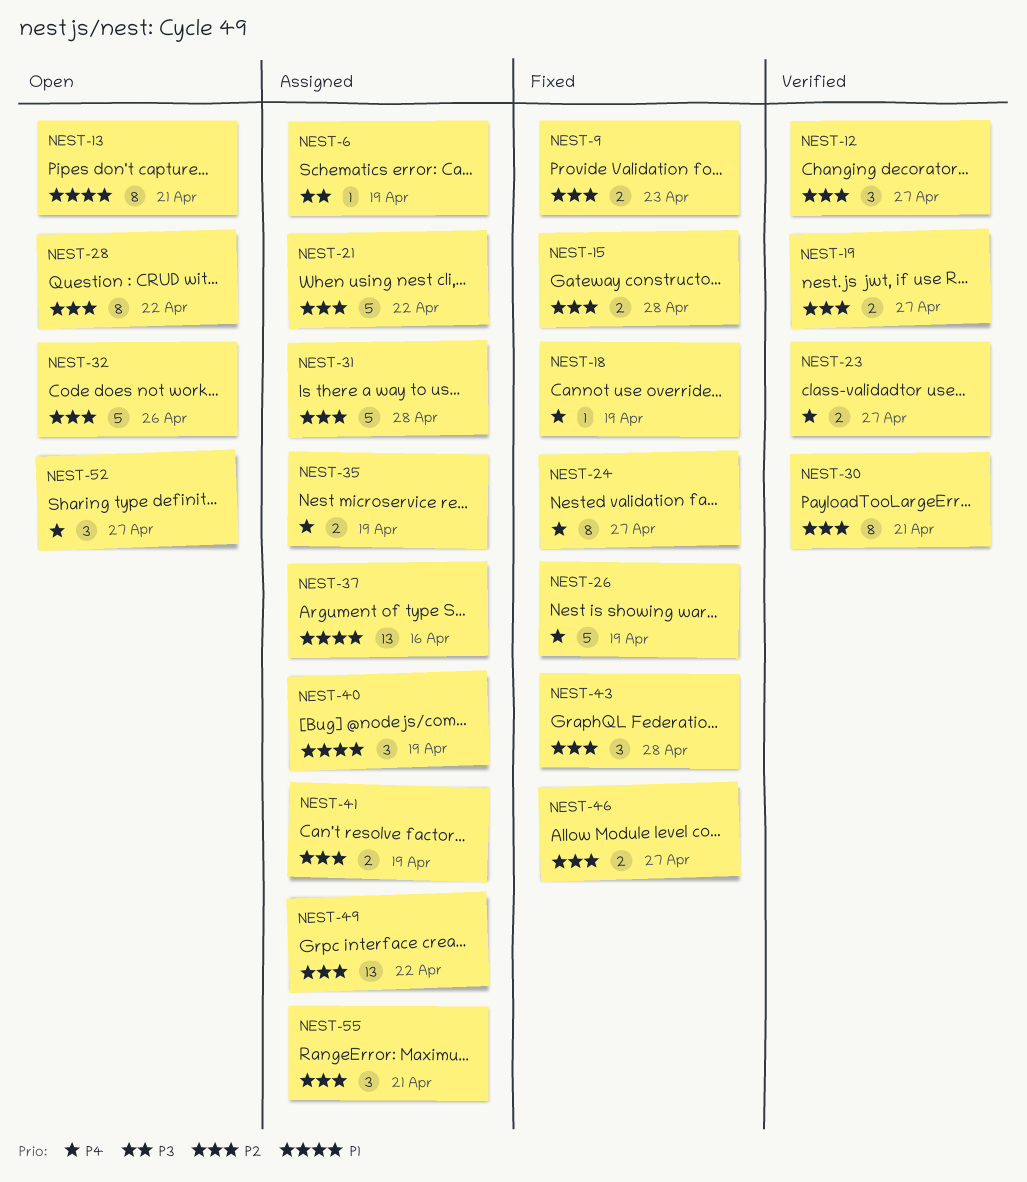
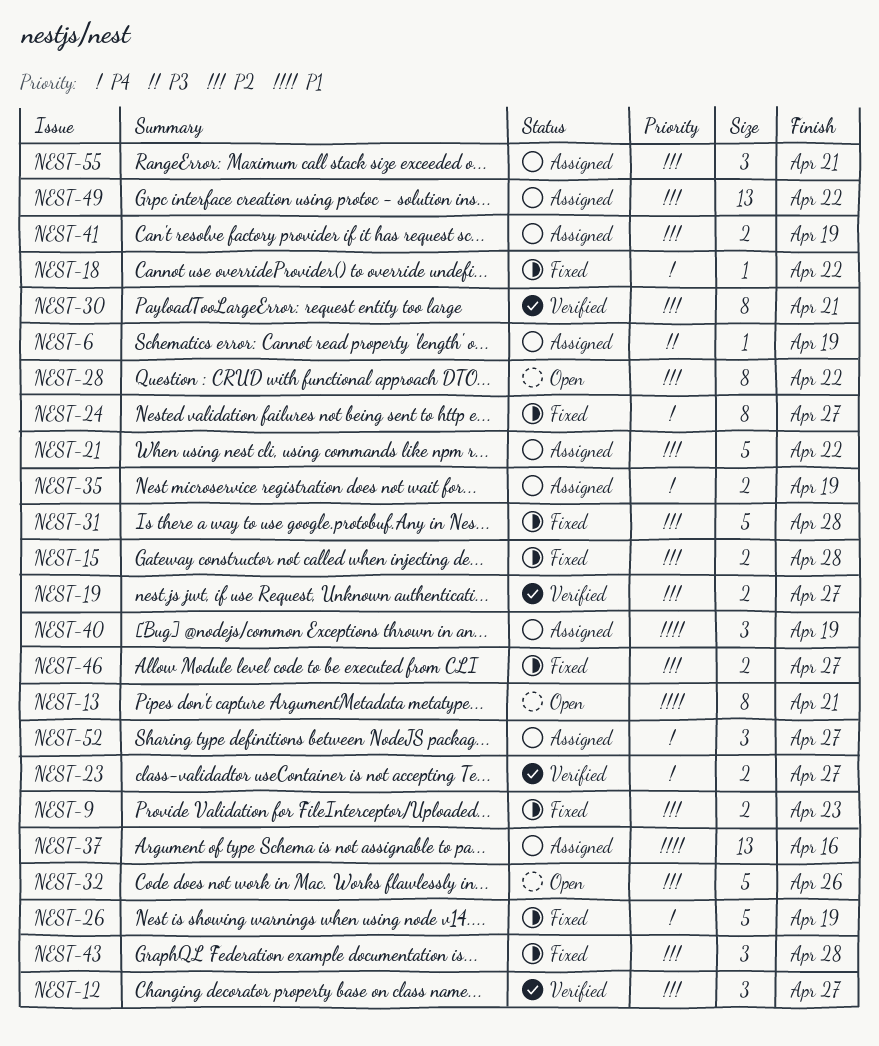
NEST-18, due: Apr 19 -> Apr 22
NEST-31, status: Assigned -> Fixed
NEST-52, status: Open -> Assigned

